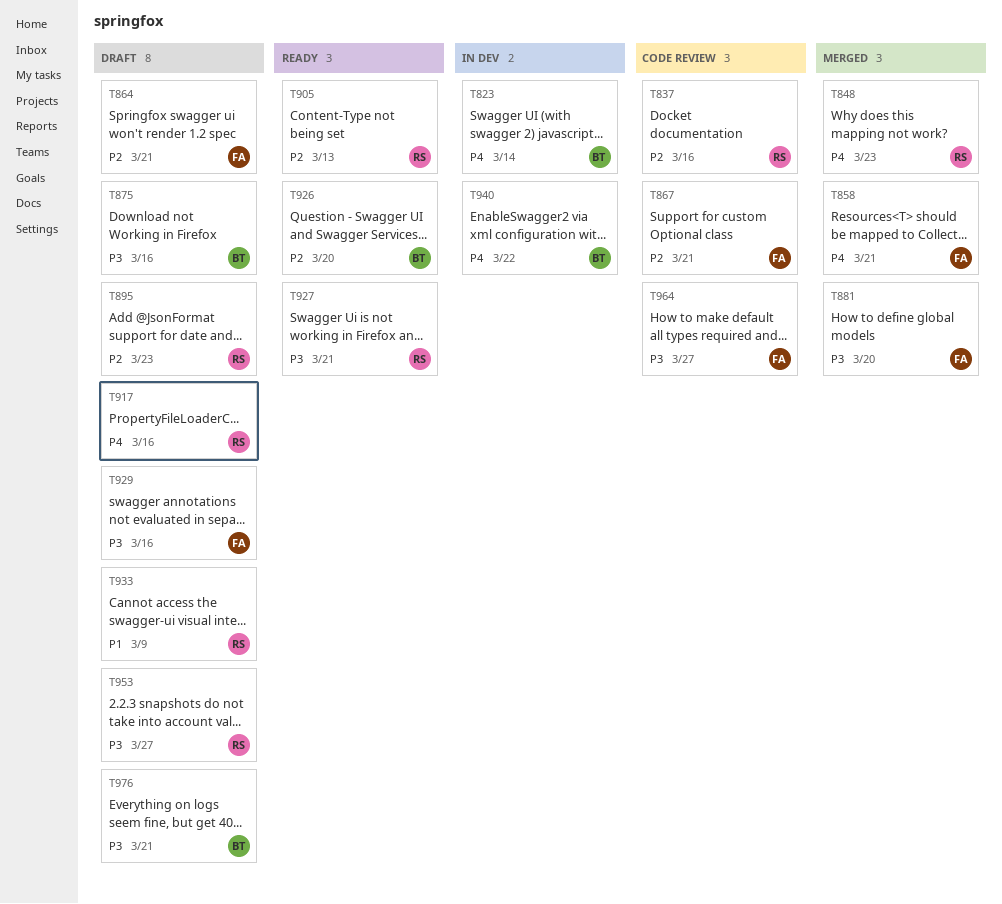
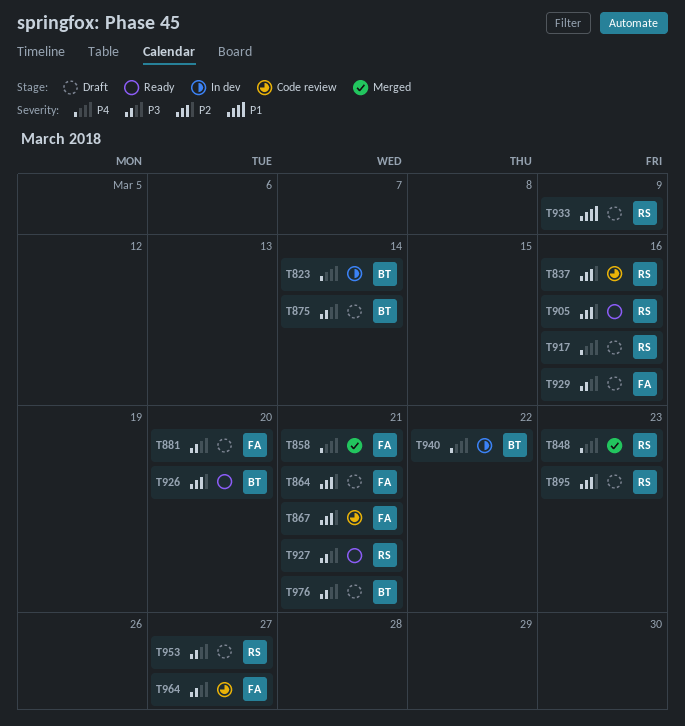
T875, due: Mar 16 -> Mar 14
T881, status: Merged -> Draft
T905, due: Mar 13 -> Mar 16

